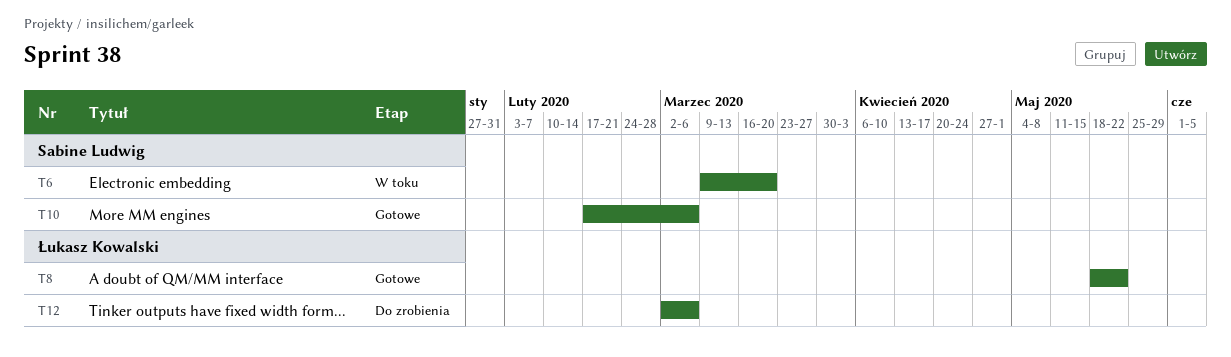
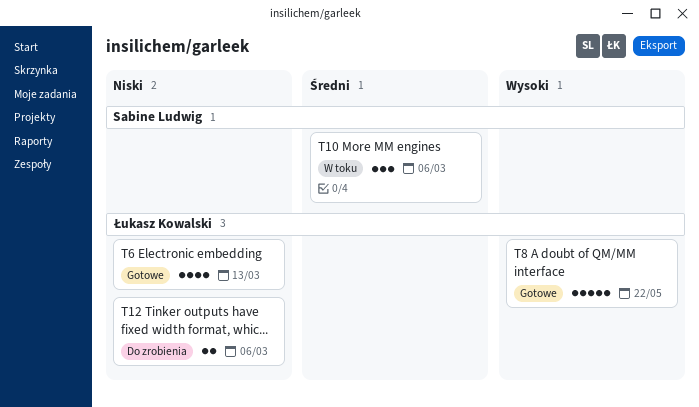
T6, status: W toku -> Gotowe
T6, owner: Sabine Ludwig -> Łukasz Kowalski
T6, due: Mar 20 -> Mar 13
T10, status: Gotowe -> W toku

